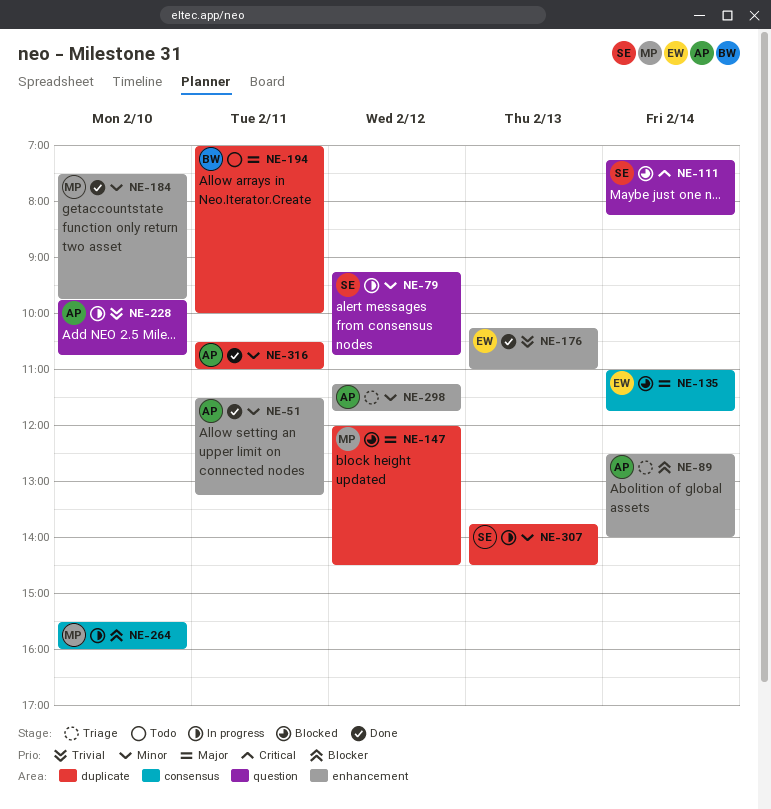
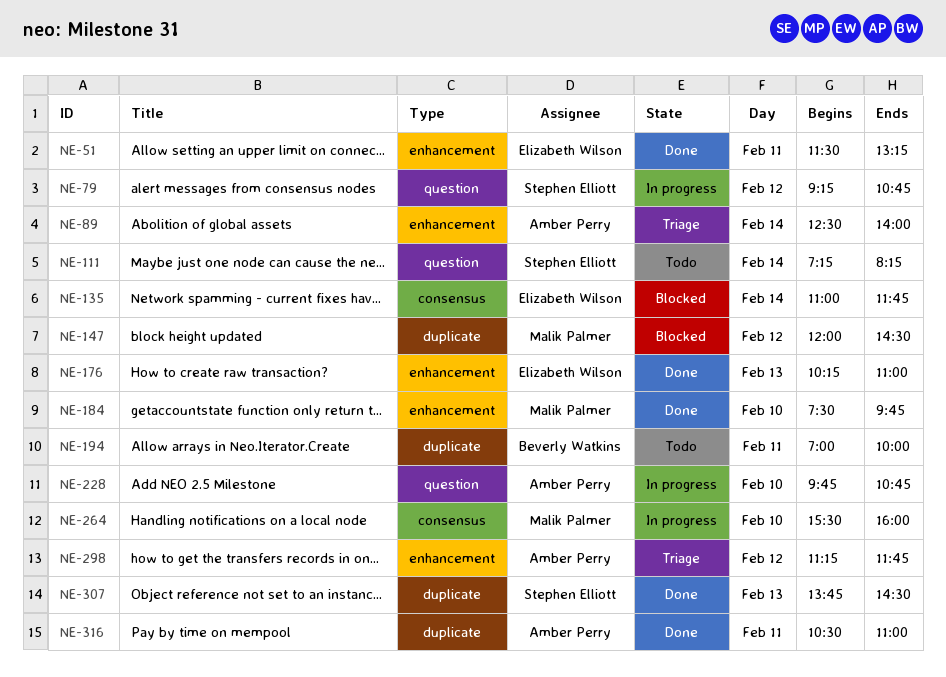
NE-51, owner: Amber Perry -> Elizabeth Wilson
NE-111, status: Blocked -> Todo
NE-307, status: In progress -> Done

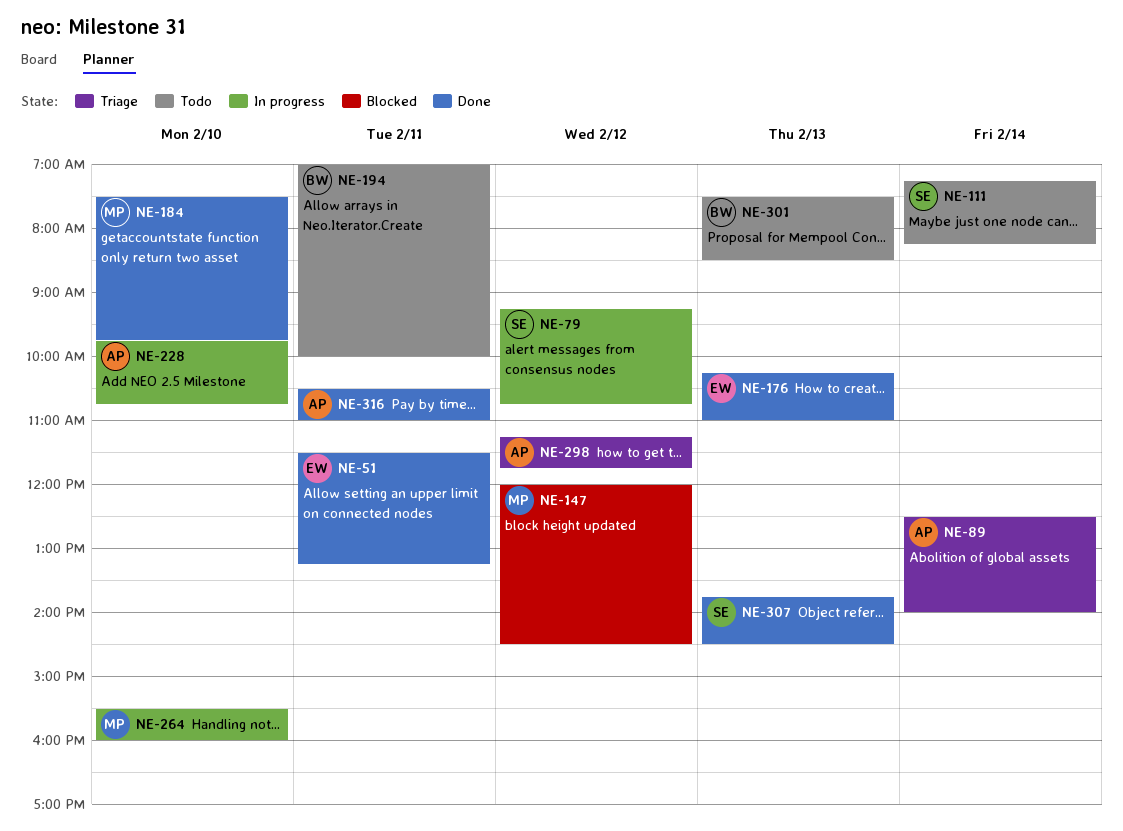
NE-135: present -> none
NE-301: none -> present

